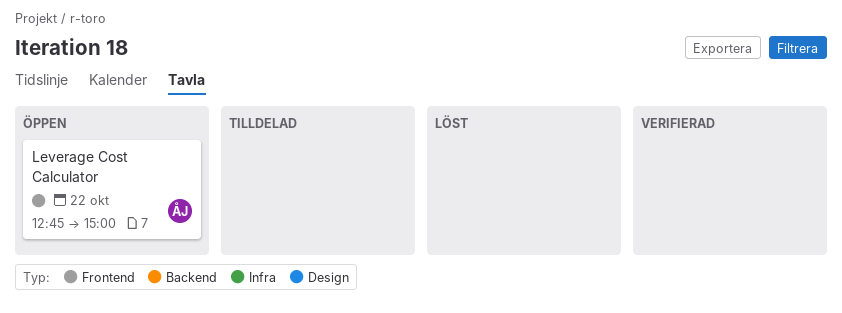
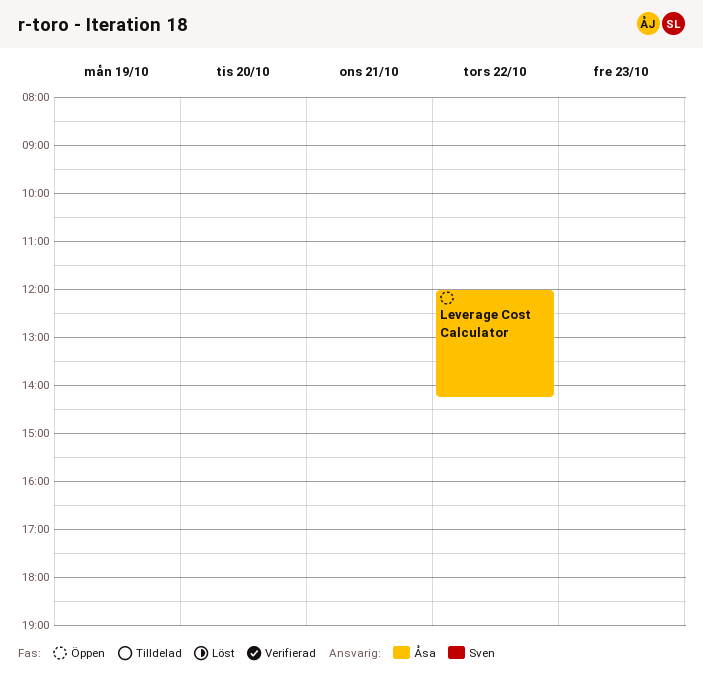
Leverage Cost Calculator, begins: 12:45 -> 12:00
Leverage Cost Calculator, ends: 15:00 -> 14:15

